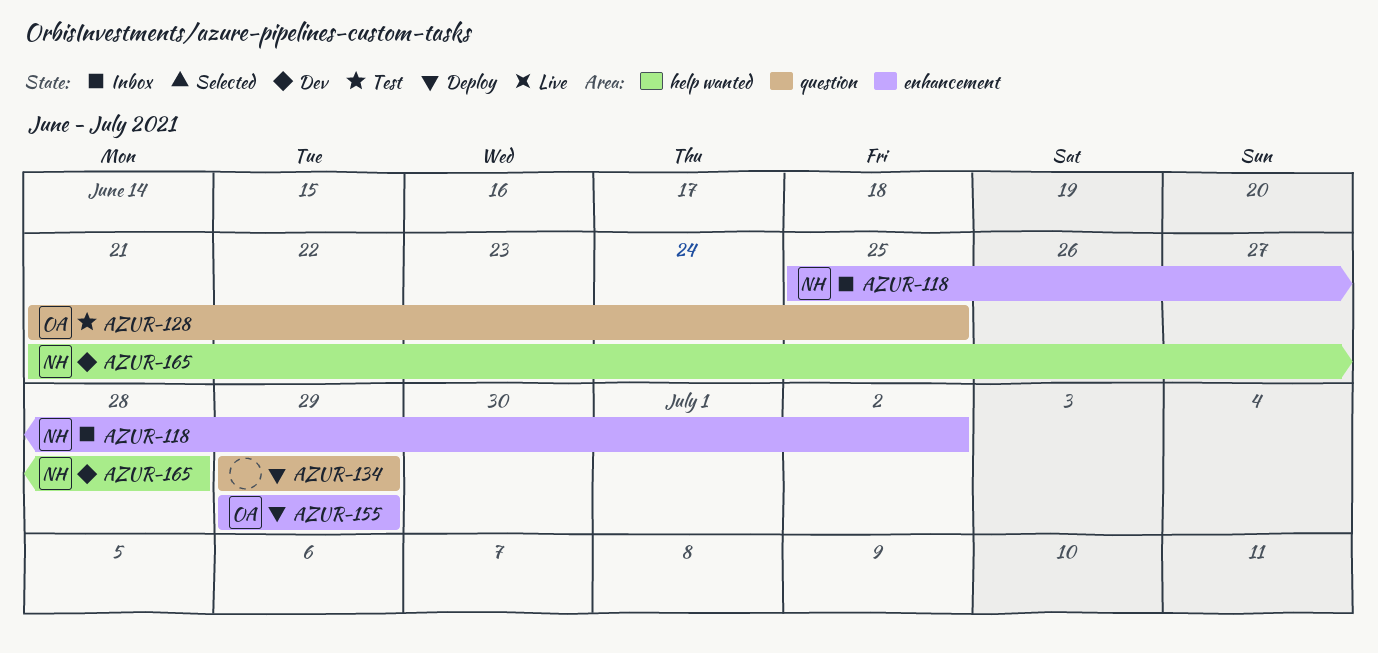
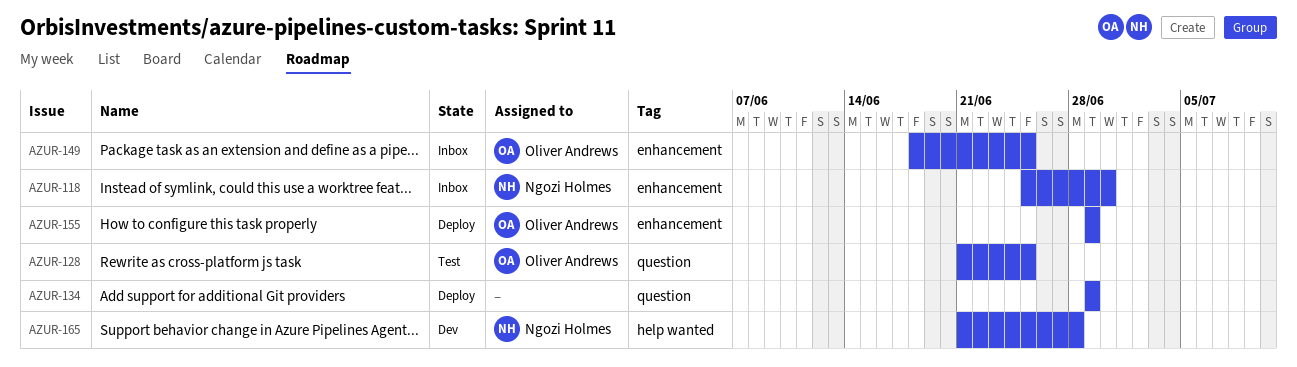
AZUR-118, due: Jul 2 -> Jun 30
AZUR-149: none -> present

